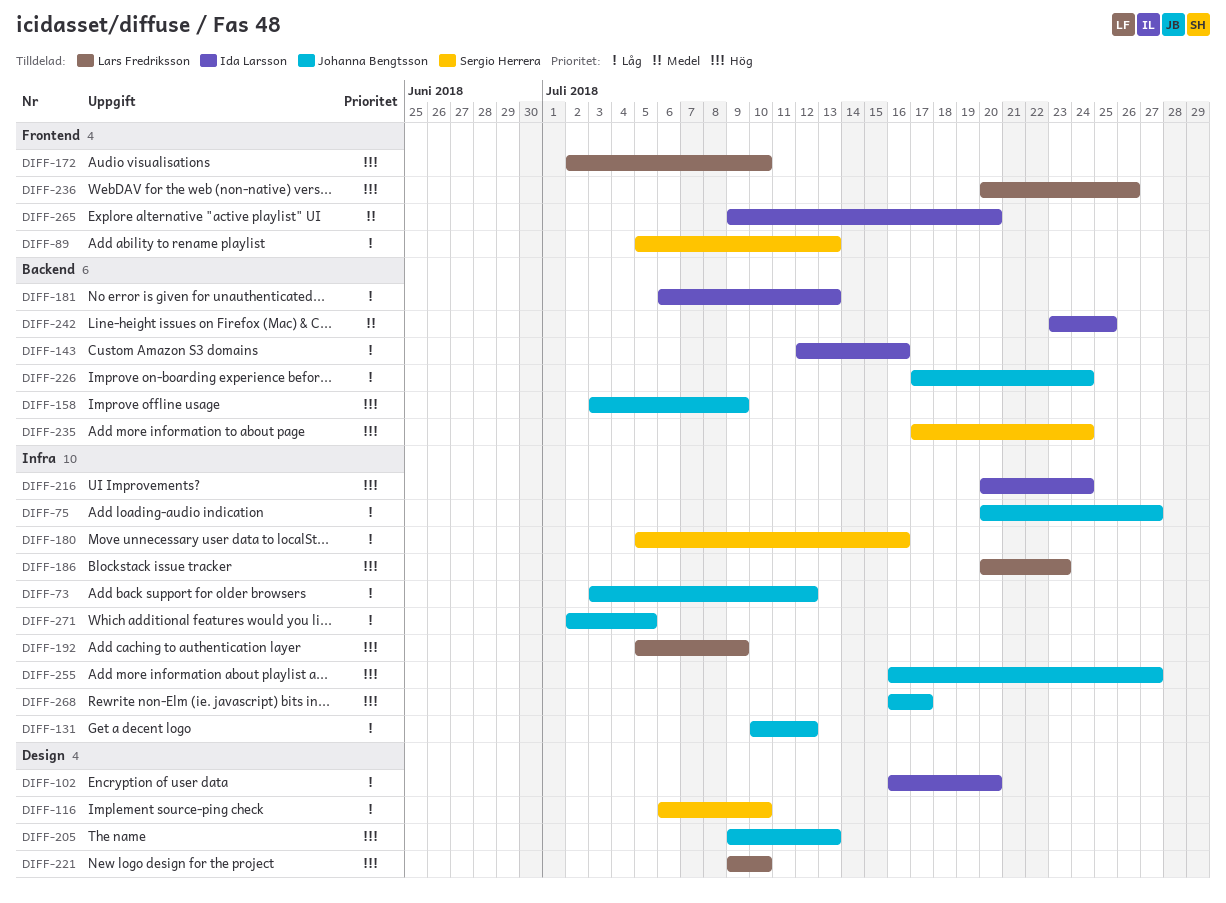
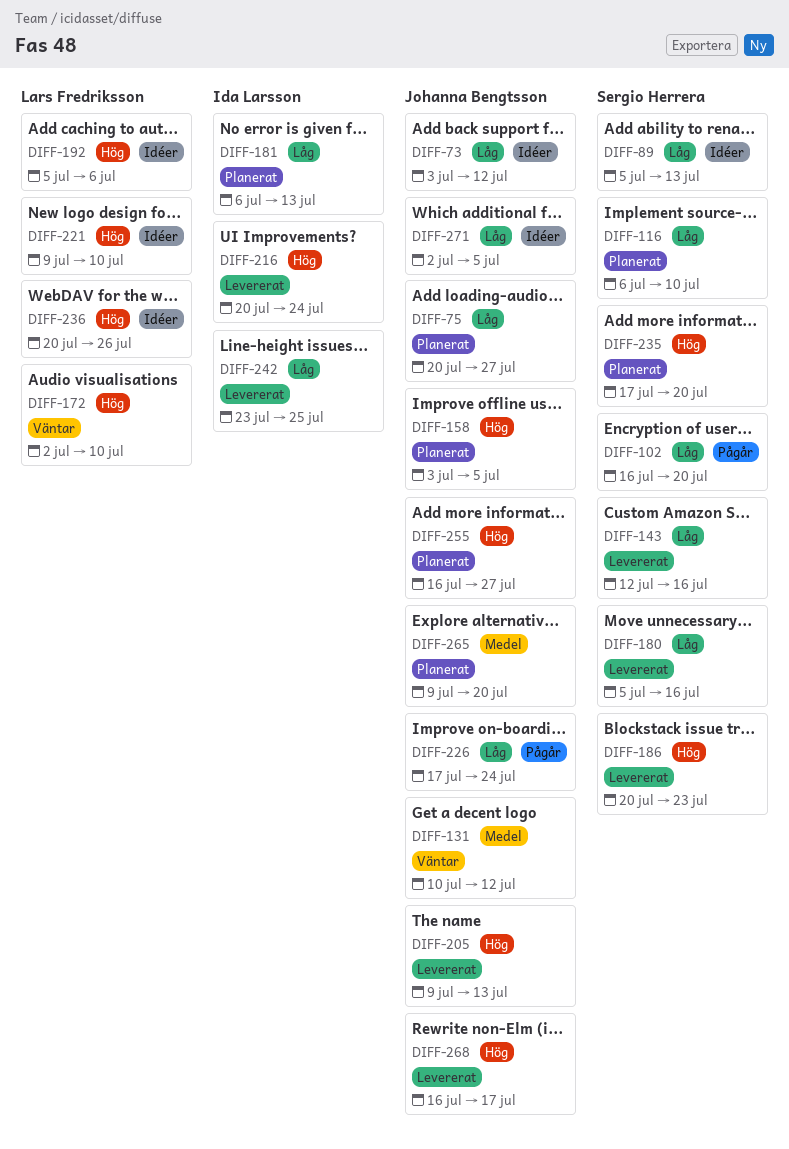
DIFF-102, owner: Ida Larsson -> Sergio Herrera
DIFF-131, priority: Låg -> Medel
DIFF-143, owner: Ida Larsson -> Sergio Herrera
DIFF-158, due: Jul 9 -> Jul 5
DIFF-186, owner: Lars Fredriksson -> Sergio Herrera
DIFF-192, due: Jul 9 -> Jul 6
DIFF-235, due: Jul 24 -> Jul 20
DIFF-242, priority: Medel -> Låg
DIFF-265, owner: Ida Larsson -> Johanna Bengtsson

